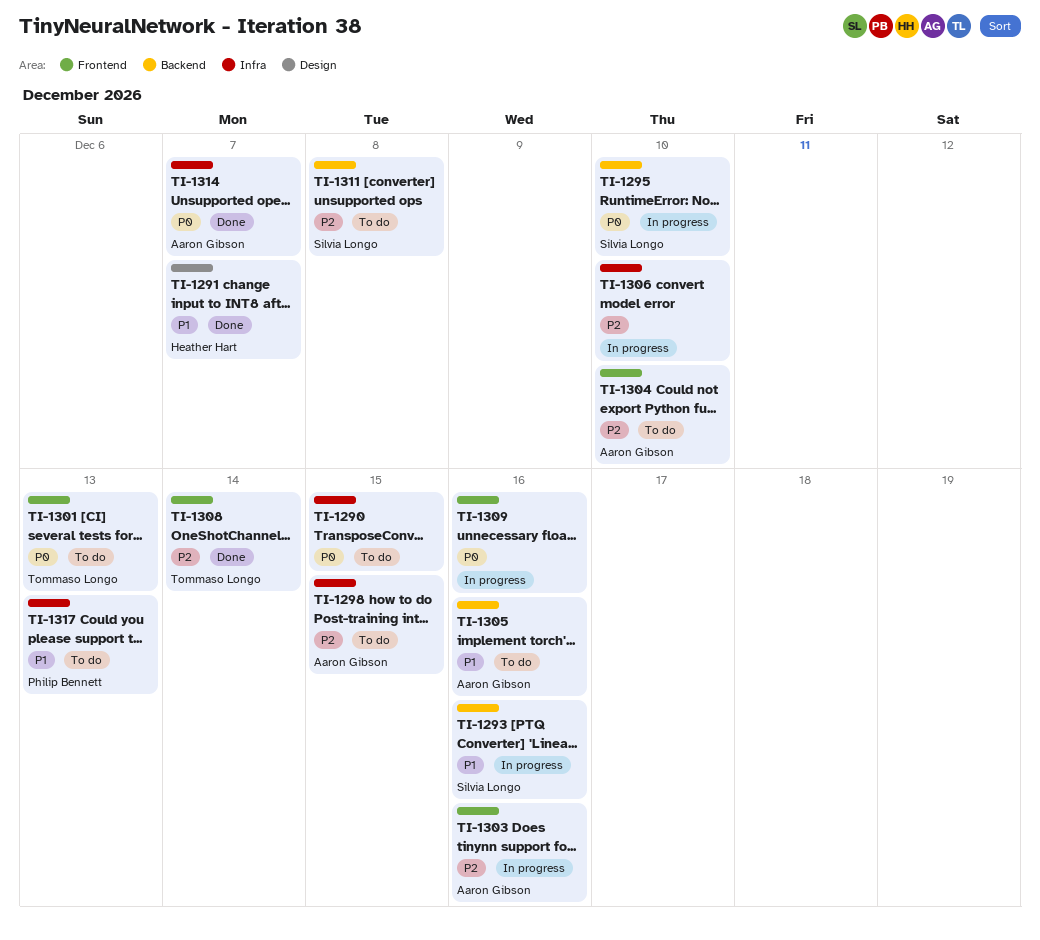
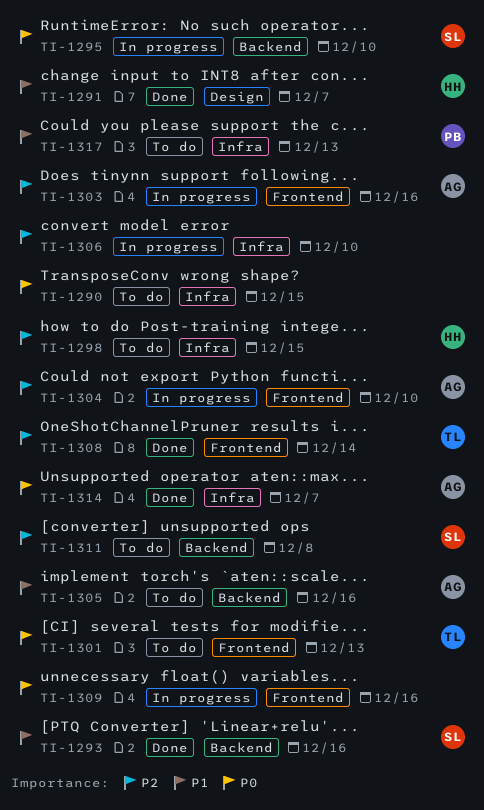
TI-1293, status: In progress -> Done
TI-1298, owner: Aaron Gibson -> Heather Hart
TI-1304, status: To do -> In progress

